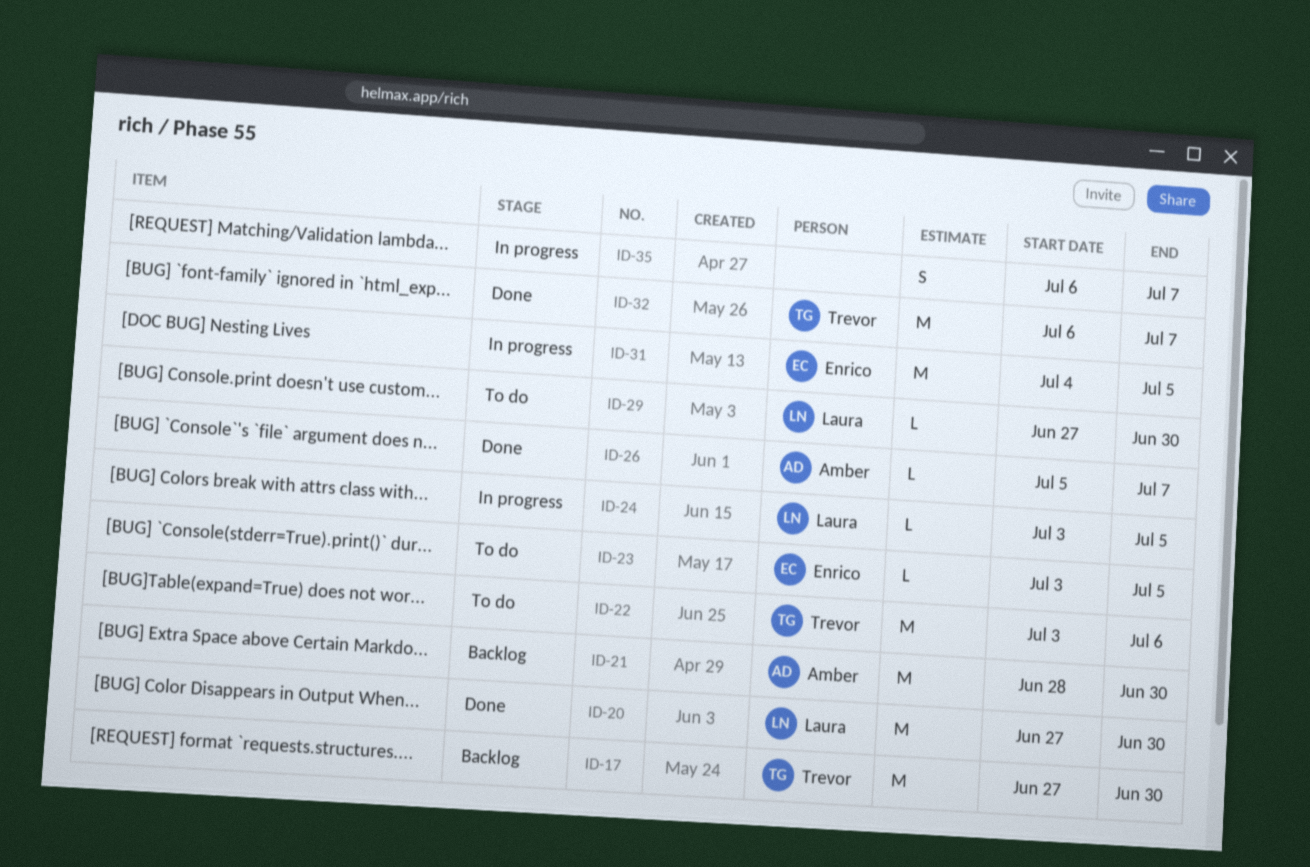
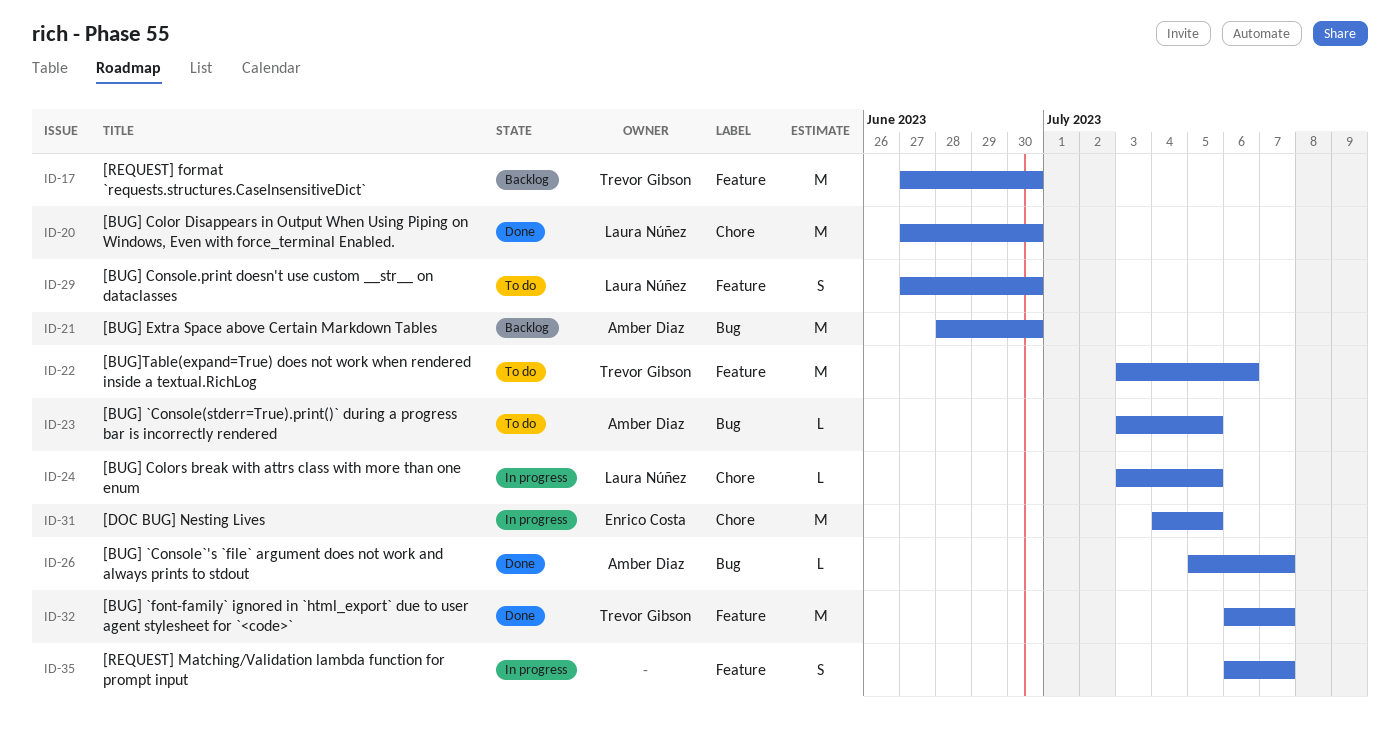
ID-23, owner: Enrico Costa -> Amber Diaz
ID-29, estimate: L -> S

